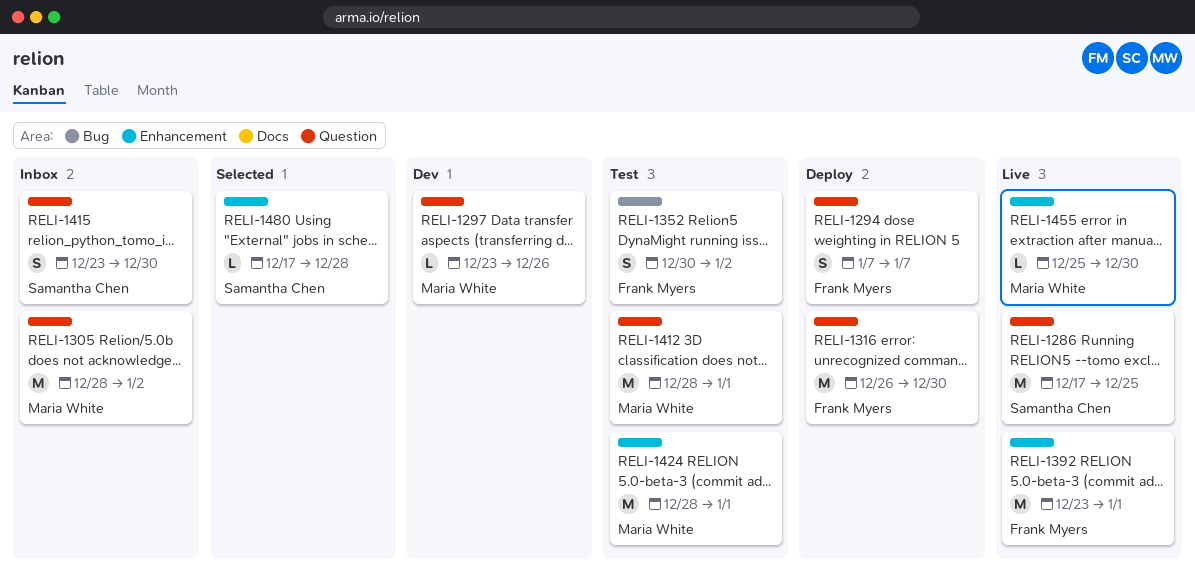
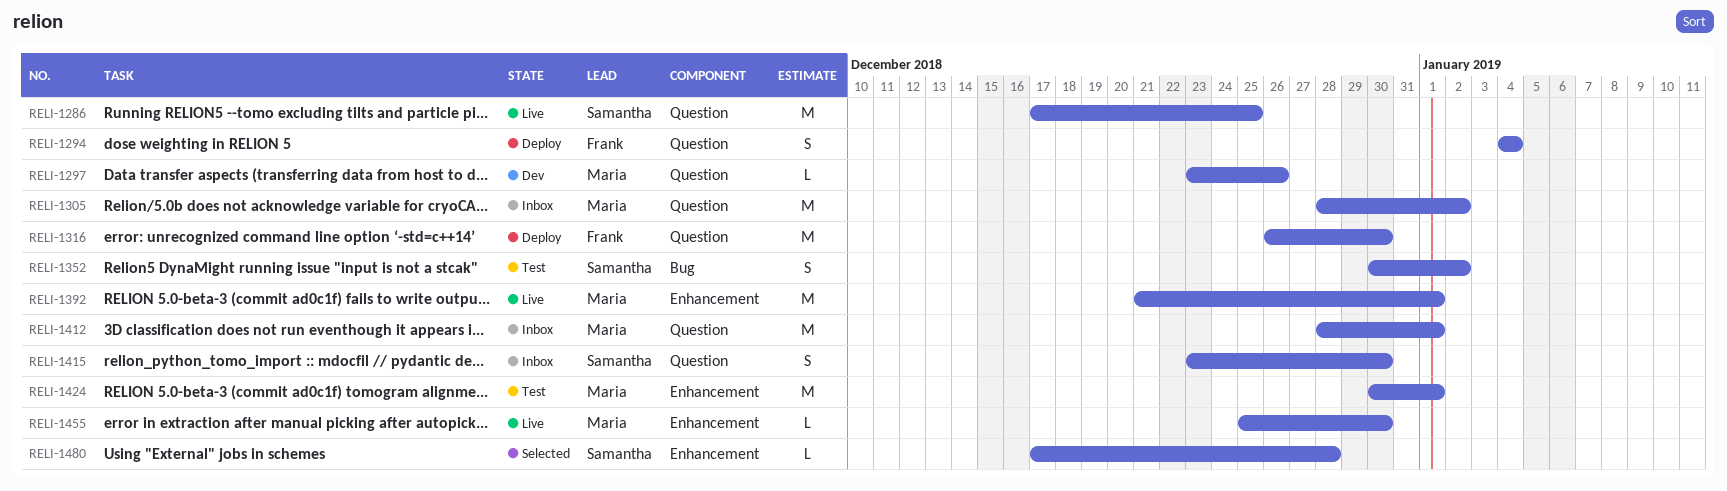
RELI-1294, start: Jan 7 -> Jan 4
RELI-1294, due: Jan 7 -> Jan 4
RELI-1352, owner: Frank Myers -> Samantha Chen
RELI-1392, owner: Frank Myers -> Maria White
RELI-1392, start: Dec 23 -> Dec 21
RELI-1412, status: Test -> Inbox
RELI-1424, start: Dec 28 -> Dec 30

